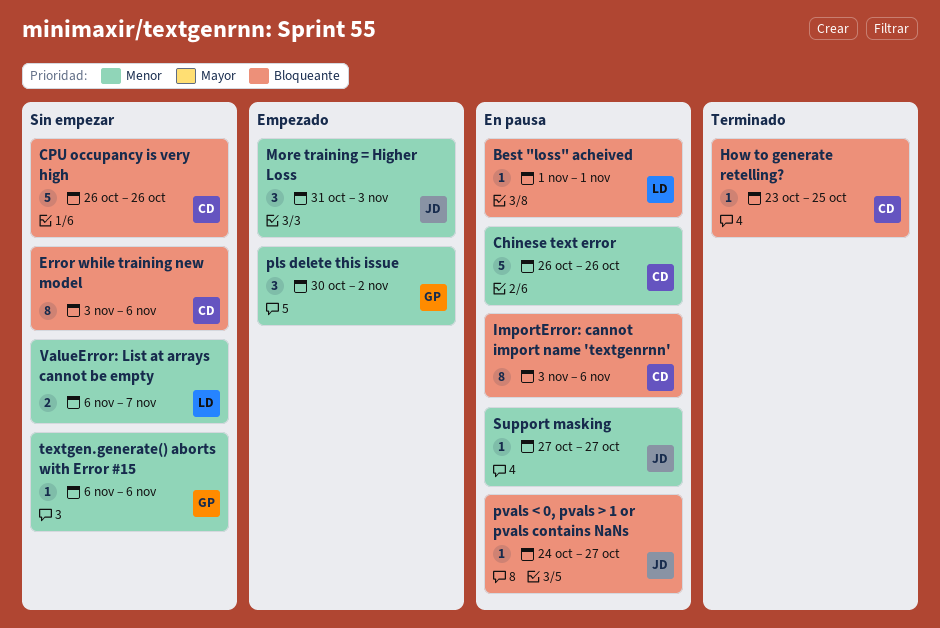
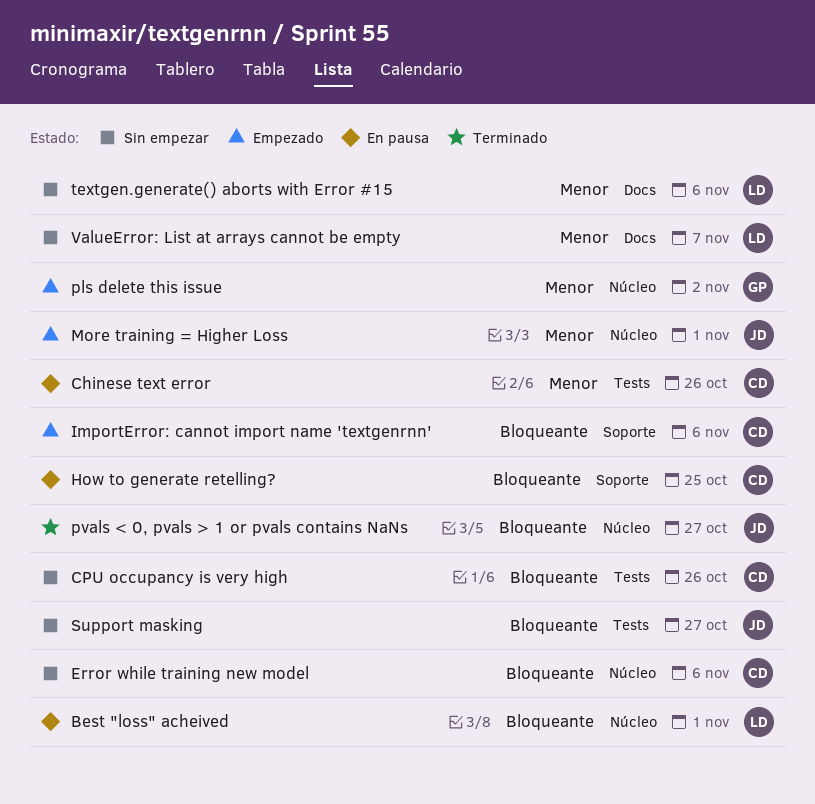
How to generate retelling?, status: Terminado -> En pausa
ImportError: cannot import name 'textgenrnn', status: En pausa -> Empezado
More training = Higher Loss, due: Nov 3 -> Nov 1
pvals < 0, pvals > 1 or pvals contains NaNs, status: En pausa -> Terminado
Support masking, status: En pausa -> Sin empezar
Support masking, priority: Menor -> Bloqueante
textgen.generate() aborts with Error #15, owner: GP -> LD

